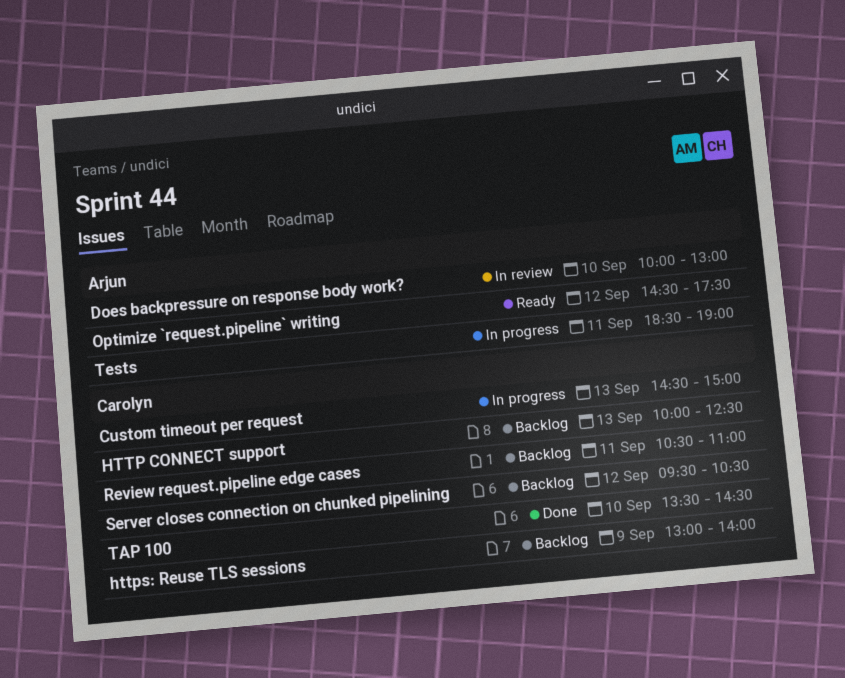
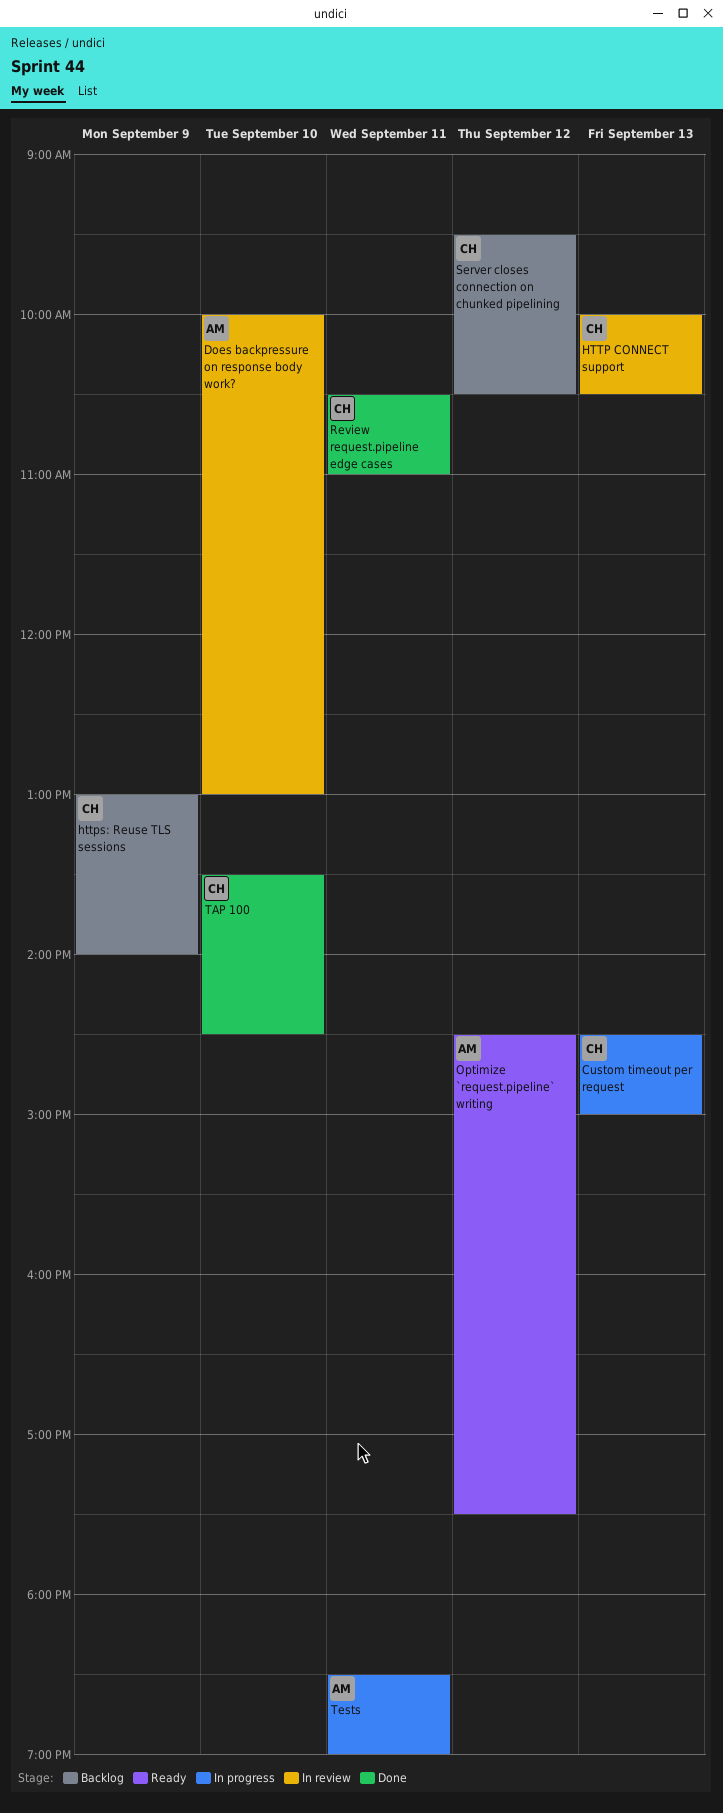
HTTP CONNECT support, status: Backlog -> In review
HTTP CONNECT support, ends: 12:30 -> 10:30
Review request.pipeline edge cases, status: Backlog -> Done

